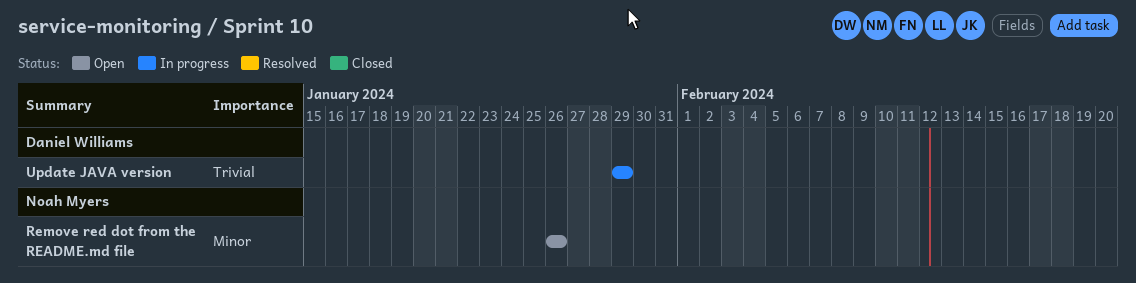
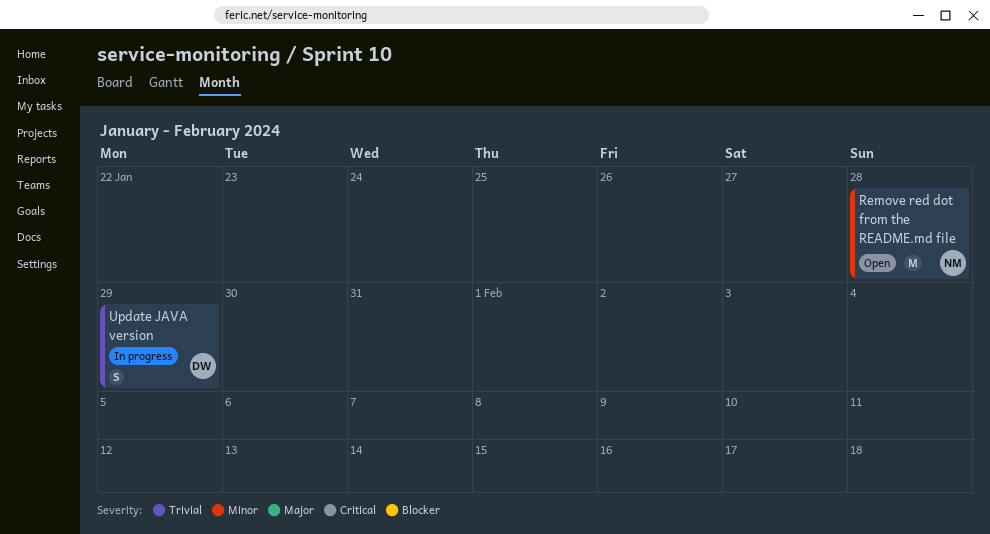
Remove red dot from the README.md file, due: Jan 26 -> Jan 28

